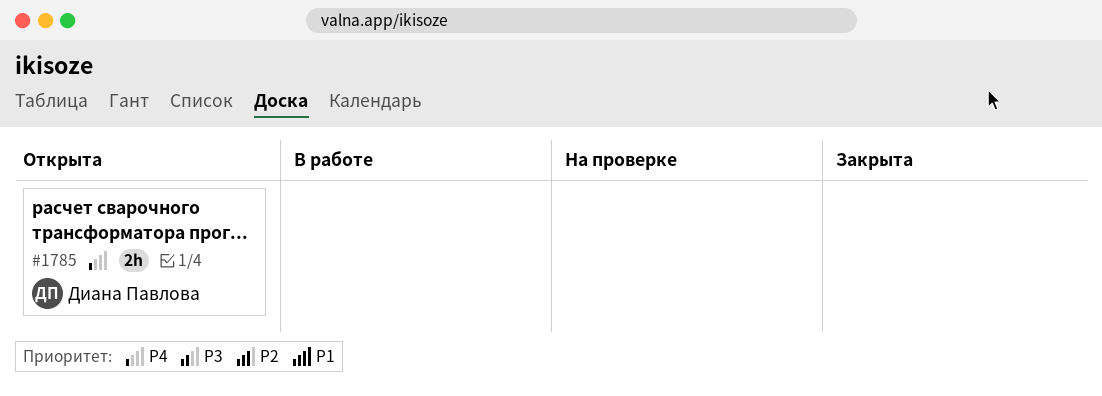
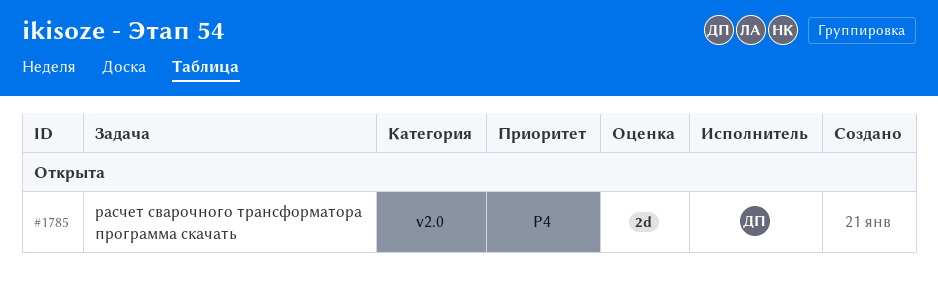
#1785, estimate: 2h -> 2d

